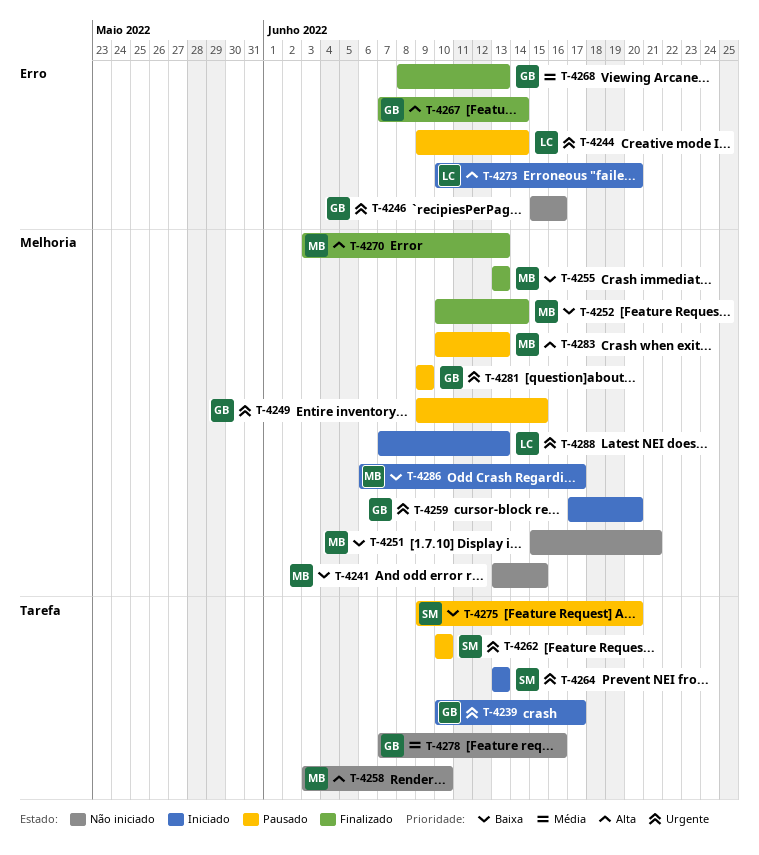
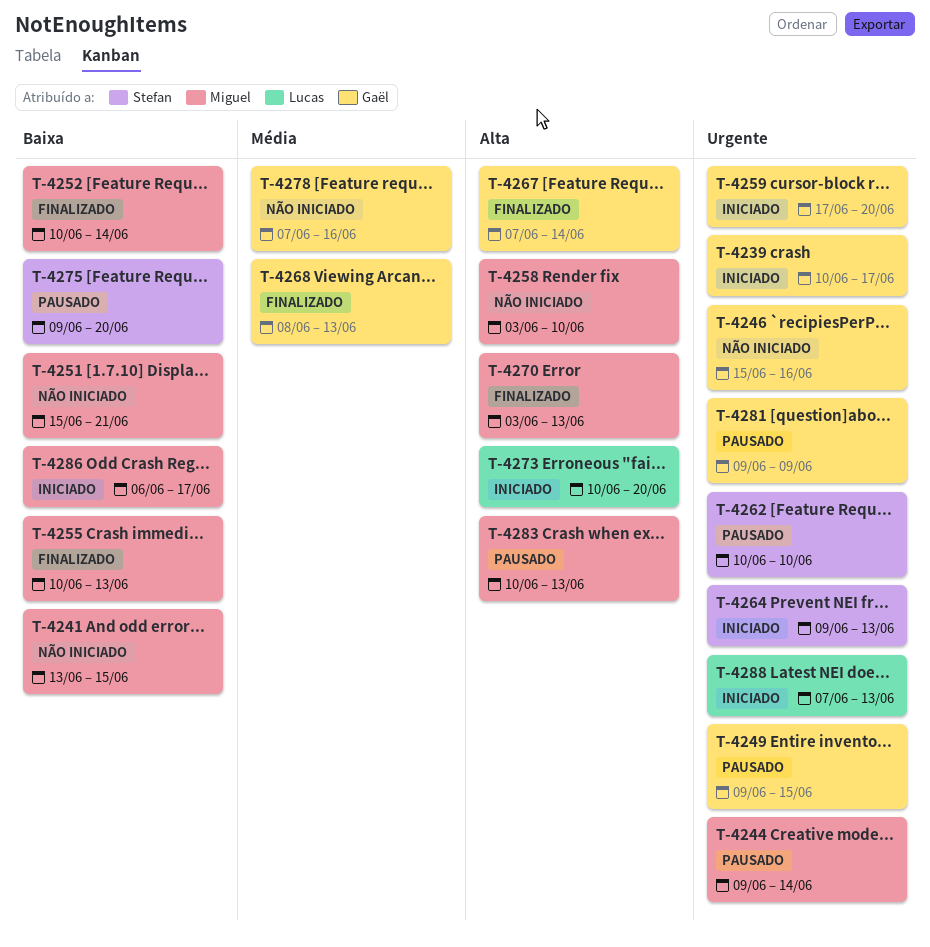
T-4244, owner: Lucas -> Miguel
T-4255, start: Jun 13 -> Jun 10
T-4264, start: Jun 13 -> Jun 9

